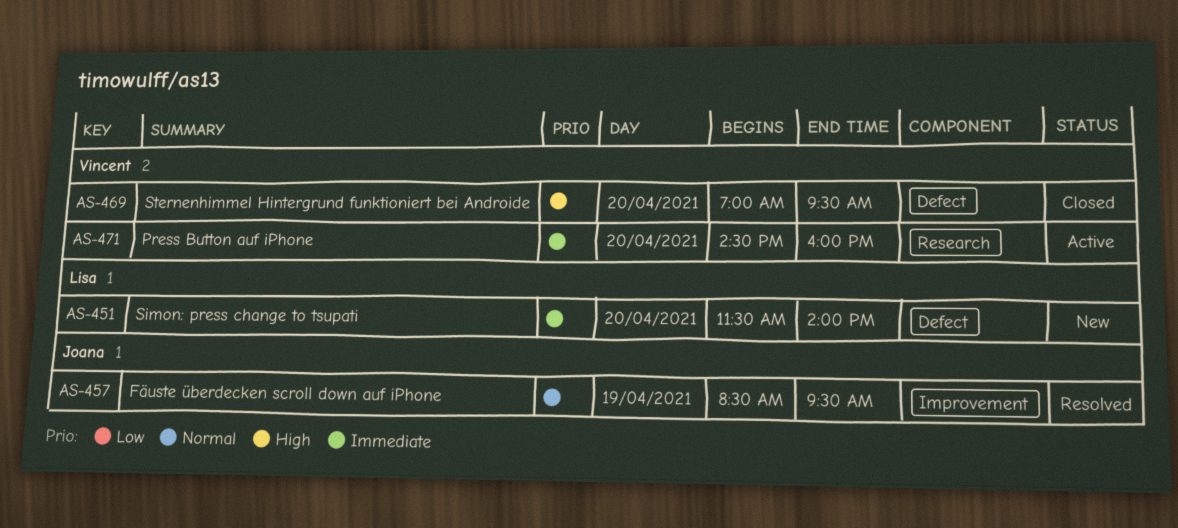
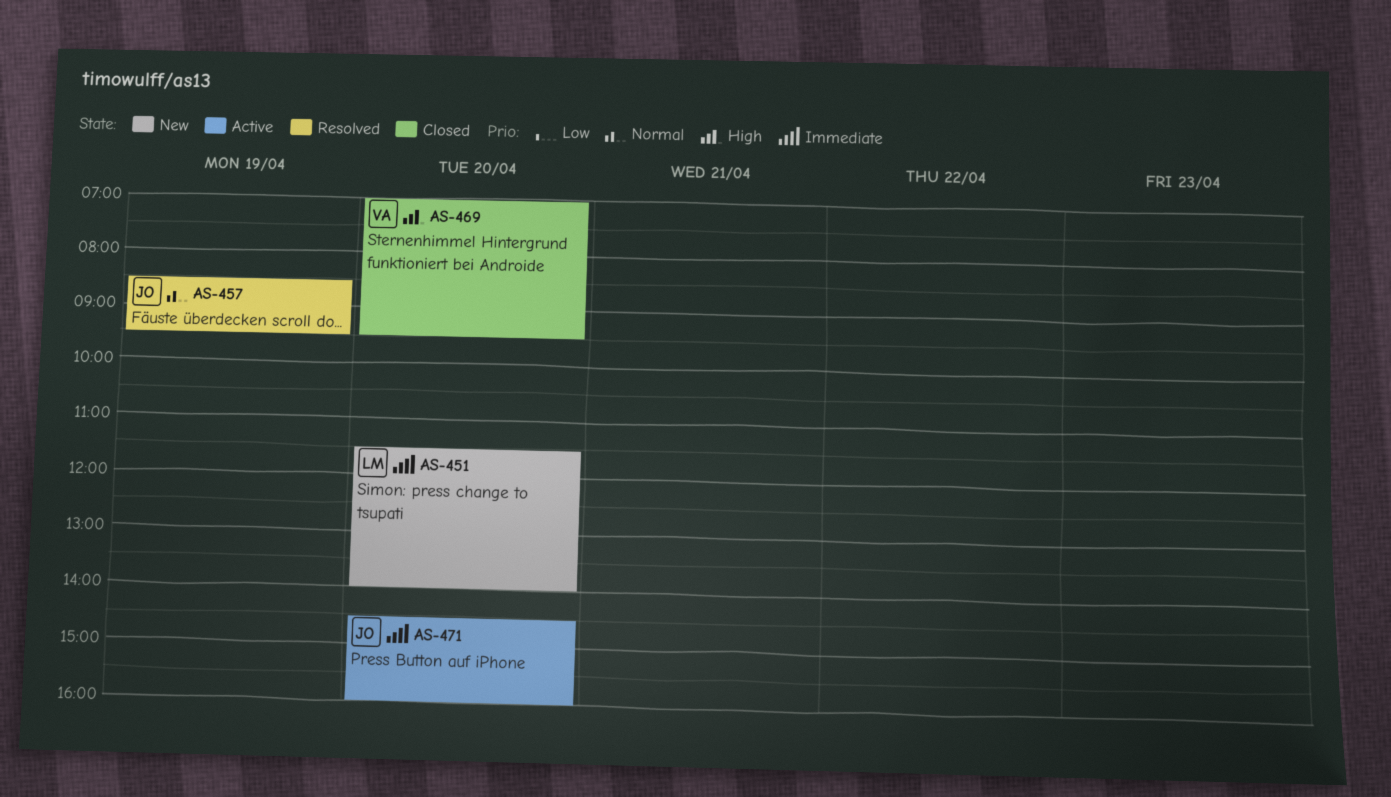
AS-471, owner: Vincent -> Joana

